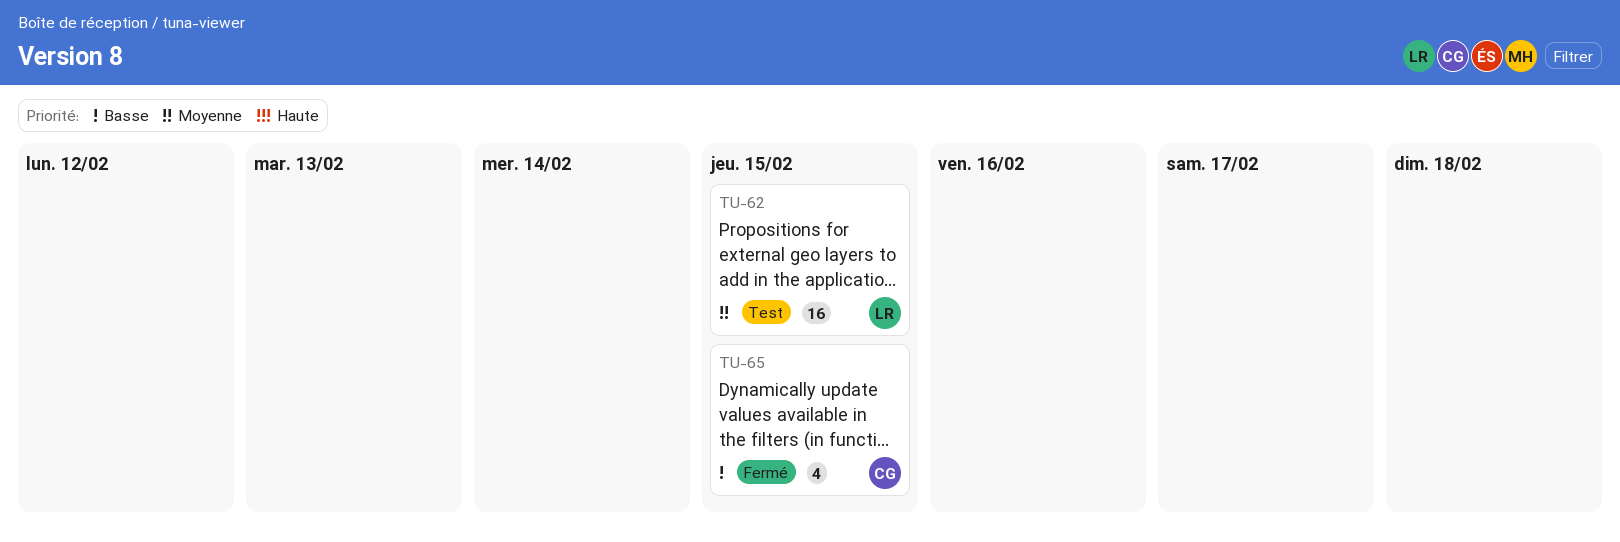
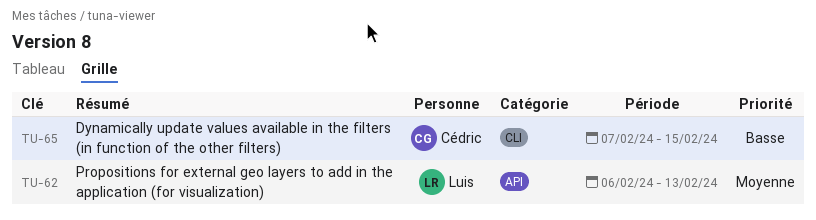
TU-62, due: Feb 15 -> Feb 13

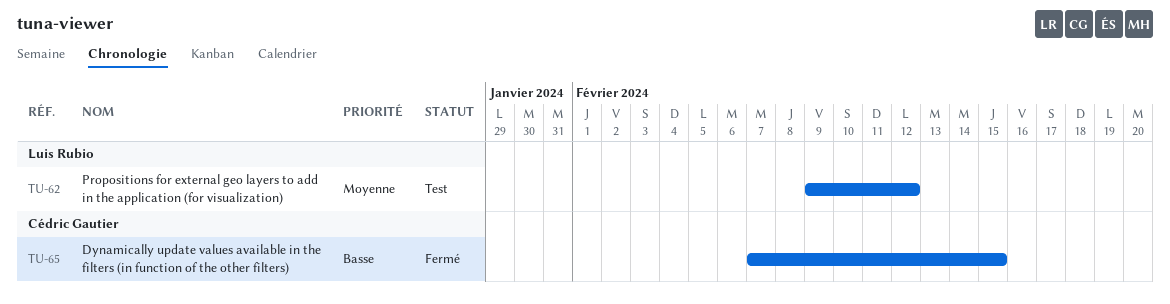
TU-62, start: Feb 6 -> Feb 9
TU-62, due: Feb 13 -> Feb 12

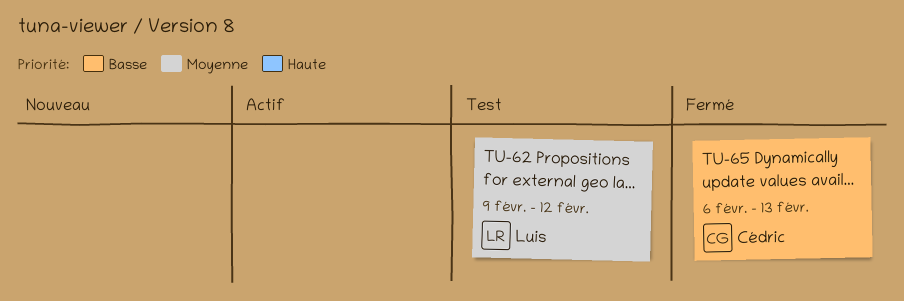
TU-65, start: Feb 7 -> Feb 6
TU-65, due: Feb 15 -> Feb 13

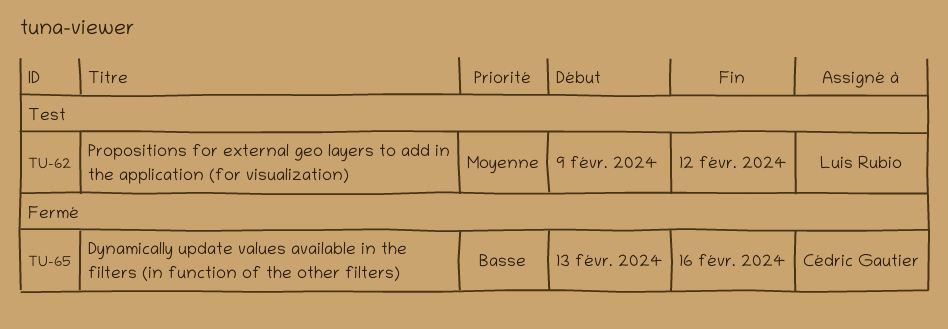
TU-65, start: Feb 6 -> Feb 13
TU-65, due: Feb 13 -> Feb 16

